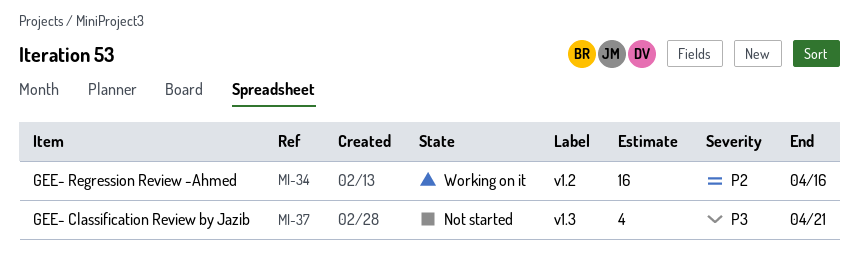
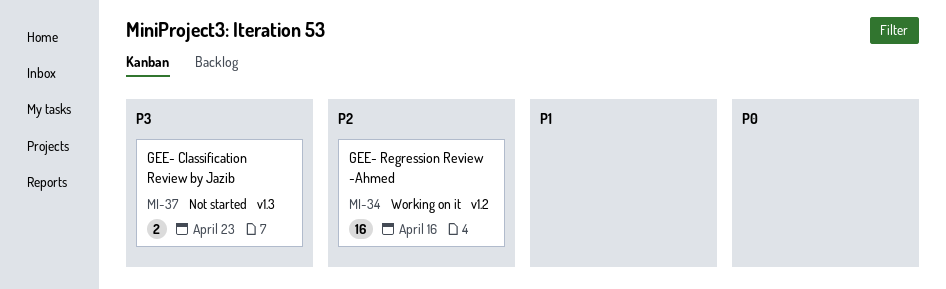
MI-37, estimate: 4 -> 2
MI-37, due: Apr 21 -> Apr 23

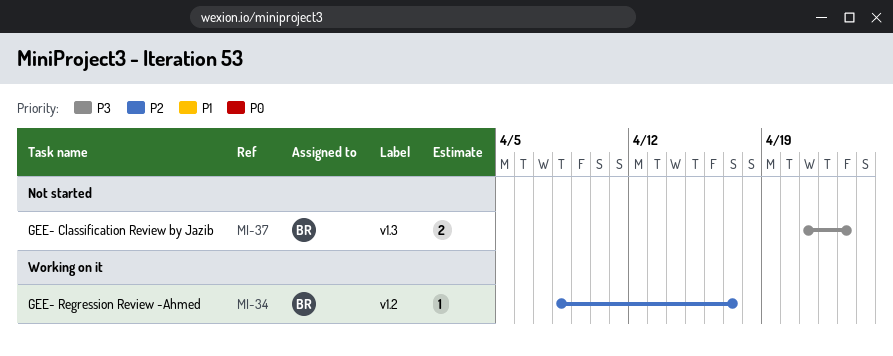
MI-34, estimate: 16 -> 1
MI-34, due: Apr 16 -> Apr 17

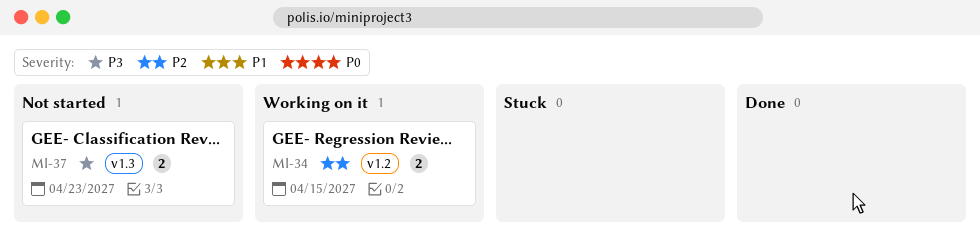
MI-34, estimate: 1 -> 2
MI-34, due: Apr 17 -> Apr 15

